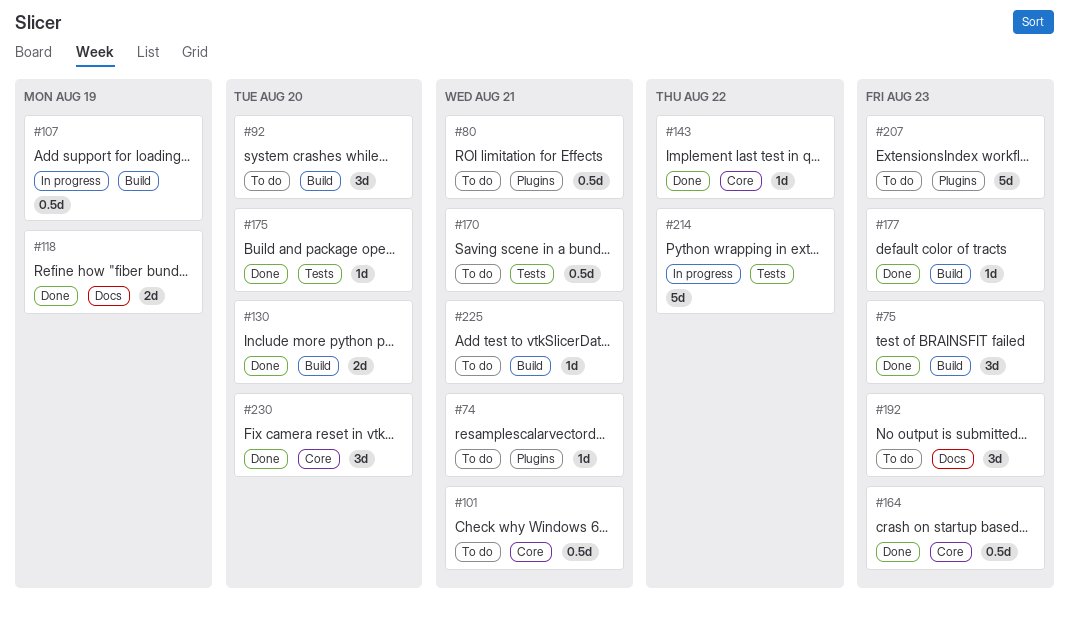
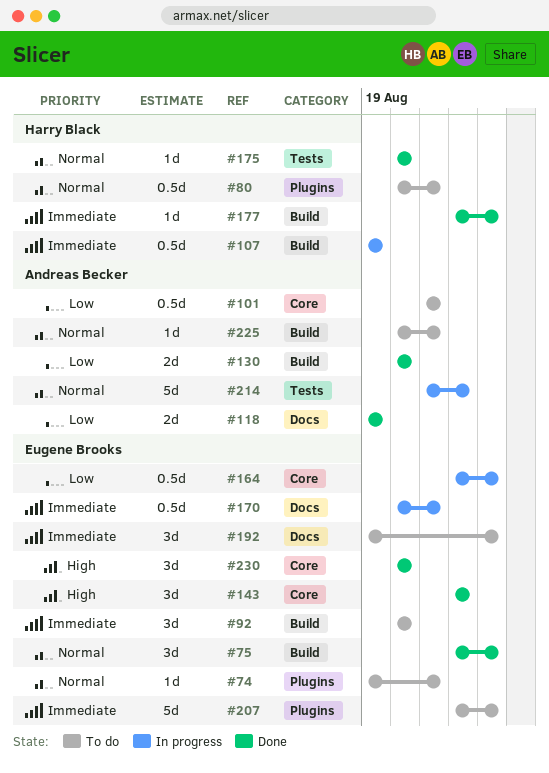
#143, estimate: 1d -> 3d
#164, status: Done -> In progress
#170, status: To do -> In progress
#170, label: Tests -> Docs

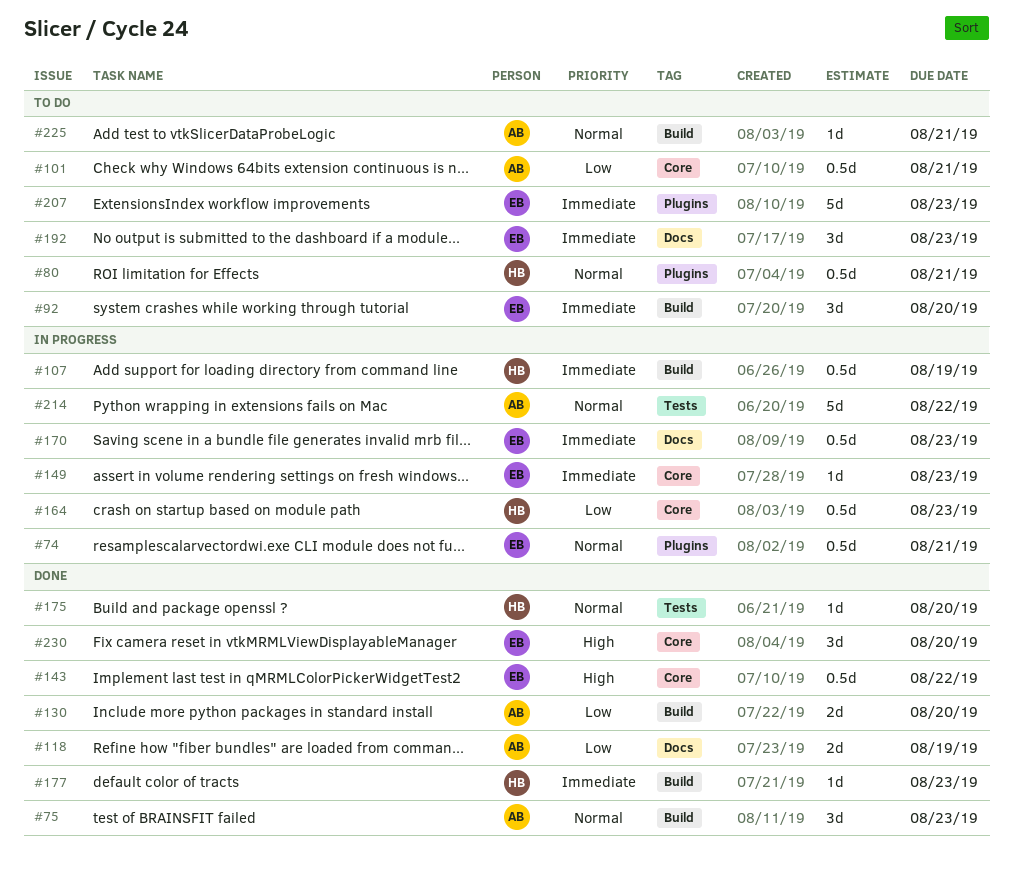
#74, status: To do -> In progress
#74, estimate: 1d -> 0.5d
#75, owner: Eugene Brooks -> Andreas Becker
#143, estimate: 3d -> 0.5d
#149: none -> present
#164, owner: Eugene Brooks -> Harry Black
#170, due: Aug 21 -> Aug 23

